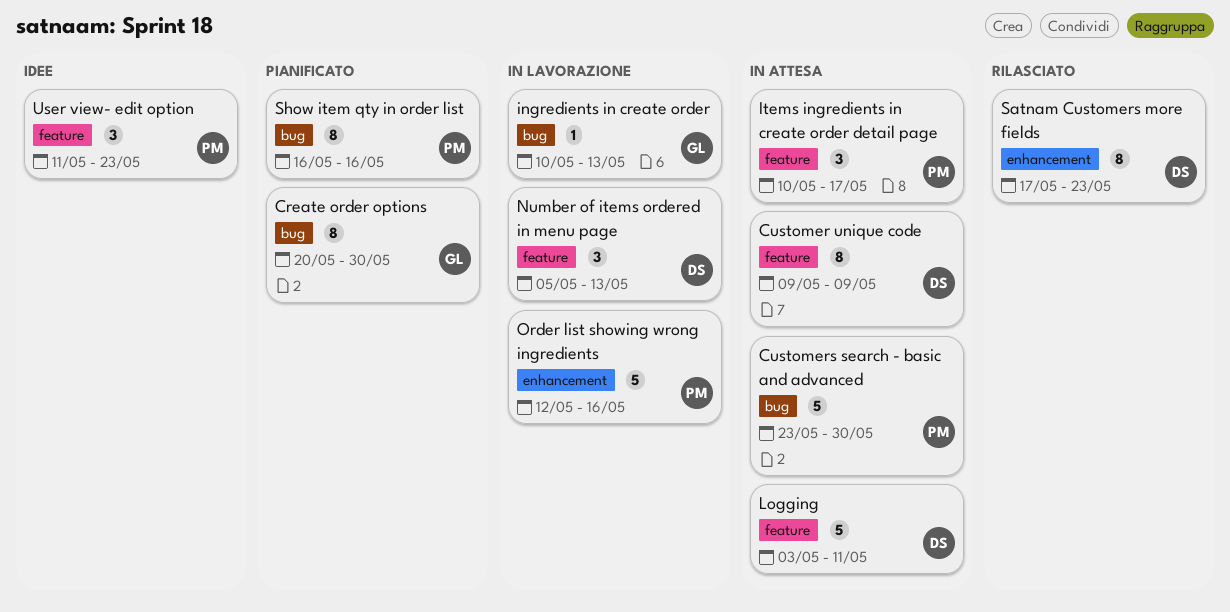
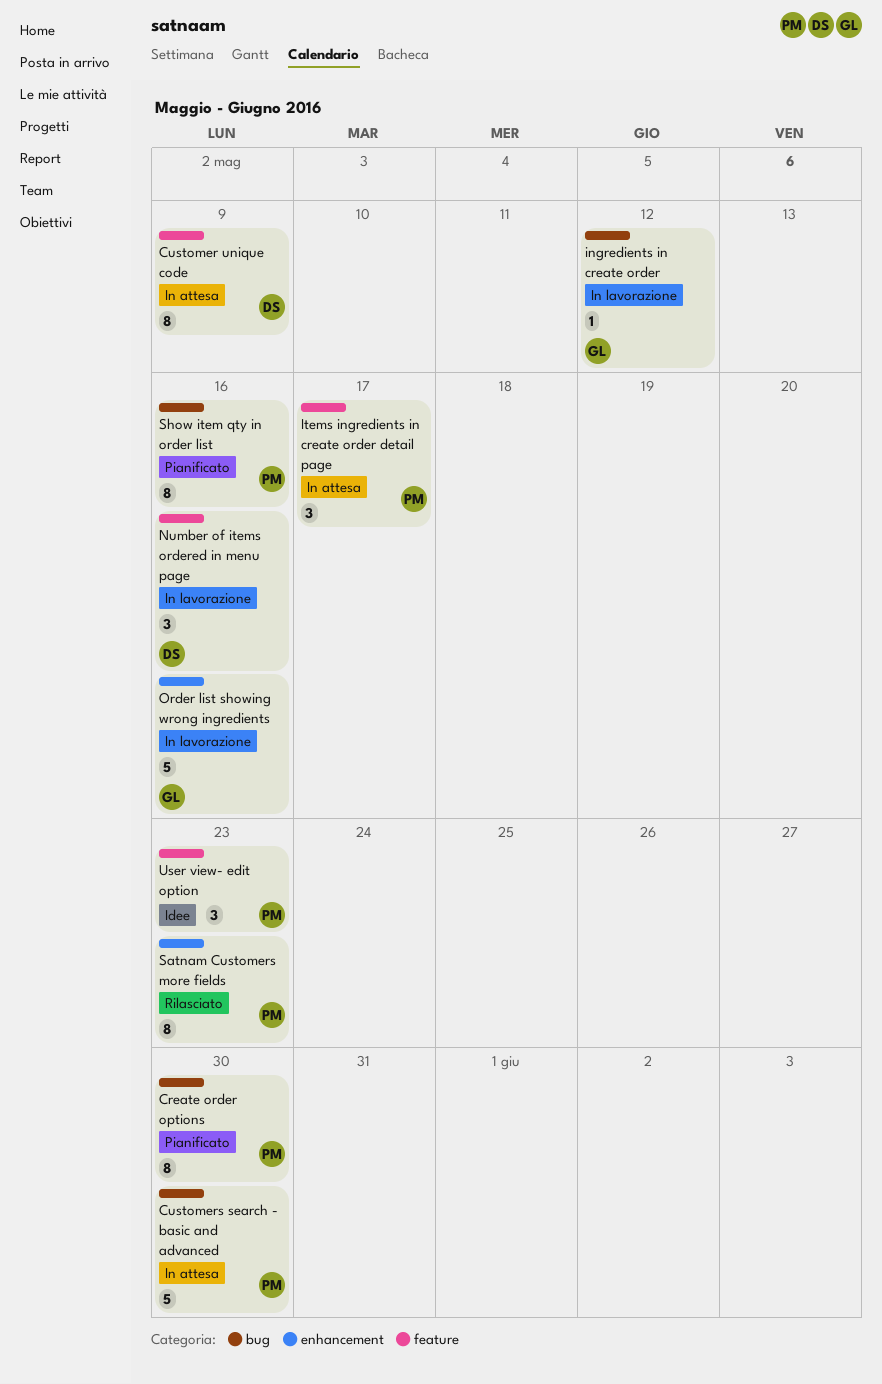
Create order options, owner: GL -> PM
ingredients in create order, due: May 13 -> May 12
Logging: present -> none
Number of items ordered in menu page, due: May 13 -> May 16
Order list showing wrong ingredients, owner: PM -> GL
Satnam Customers more fields, owner: DS -> PM

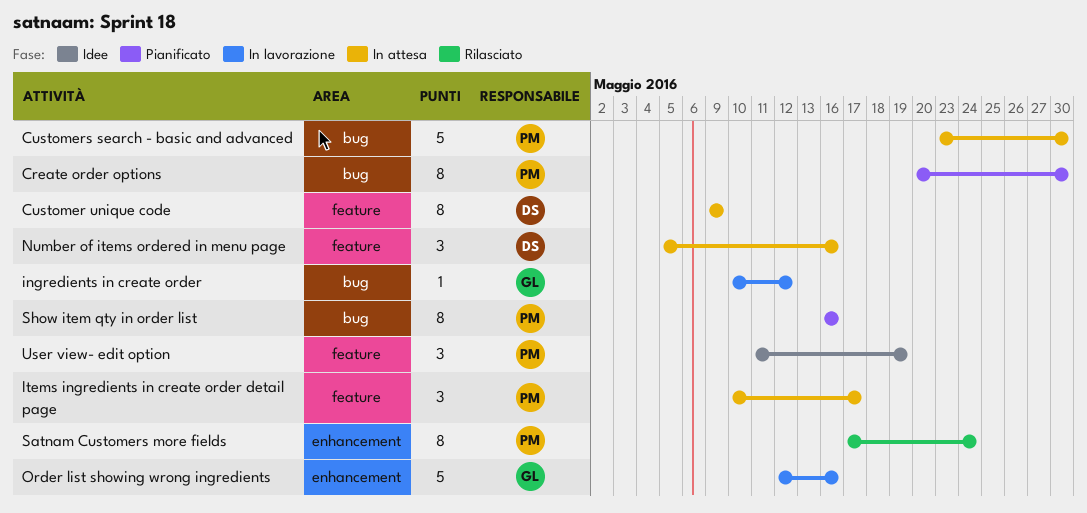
Number of items ordered in menu page, status: In lavorazione -> In attesa
Satnam Customers more fields, due: May 23 -> May 24
User view- edit option, due: May 23 -> May 19

